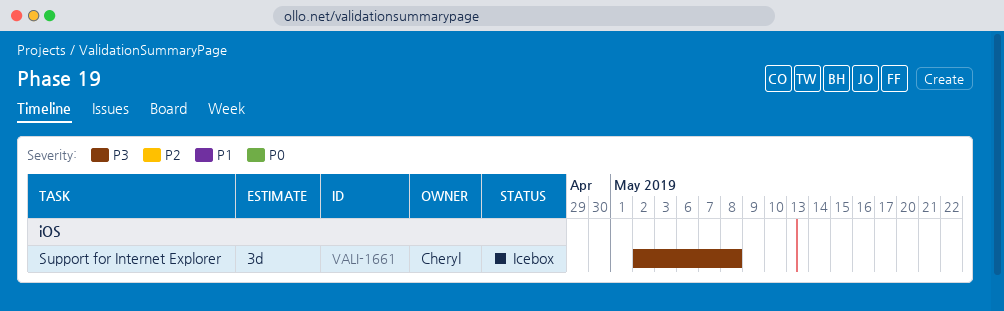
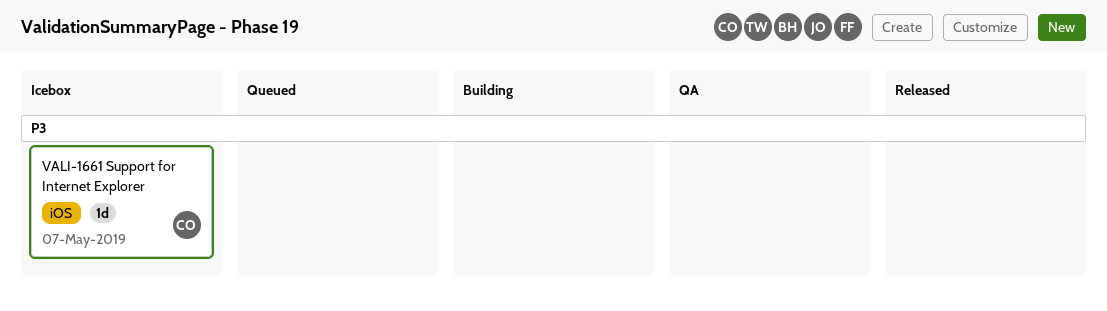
VALI-1661, estimate: 3d -> 1d
VALI-1661, due: May 8 -> May 7

